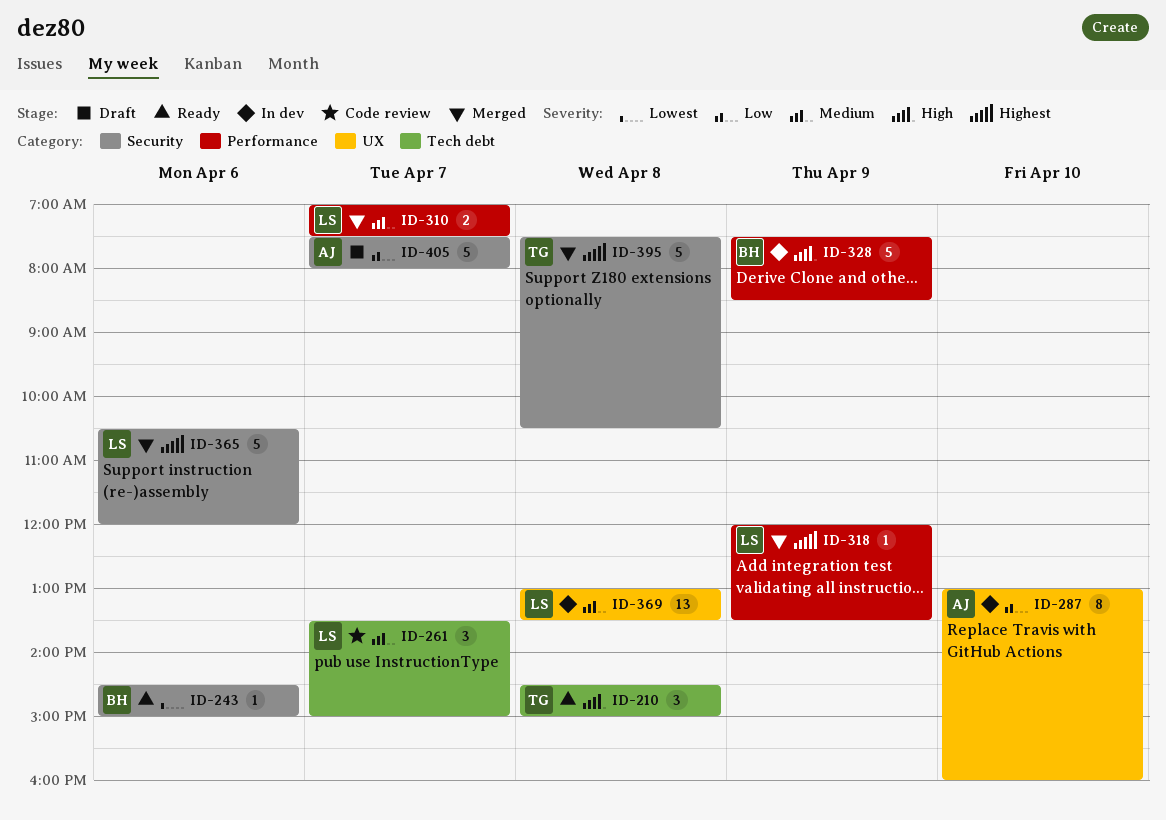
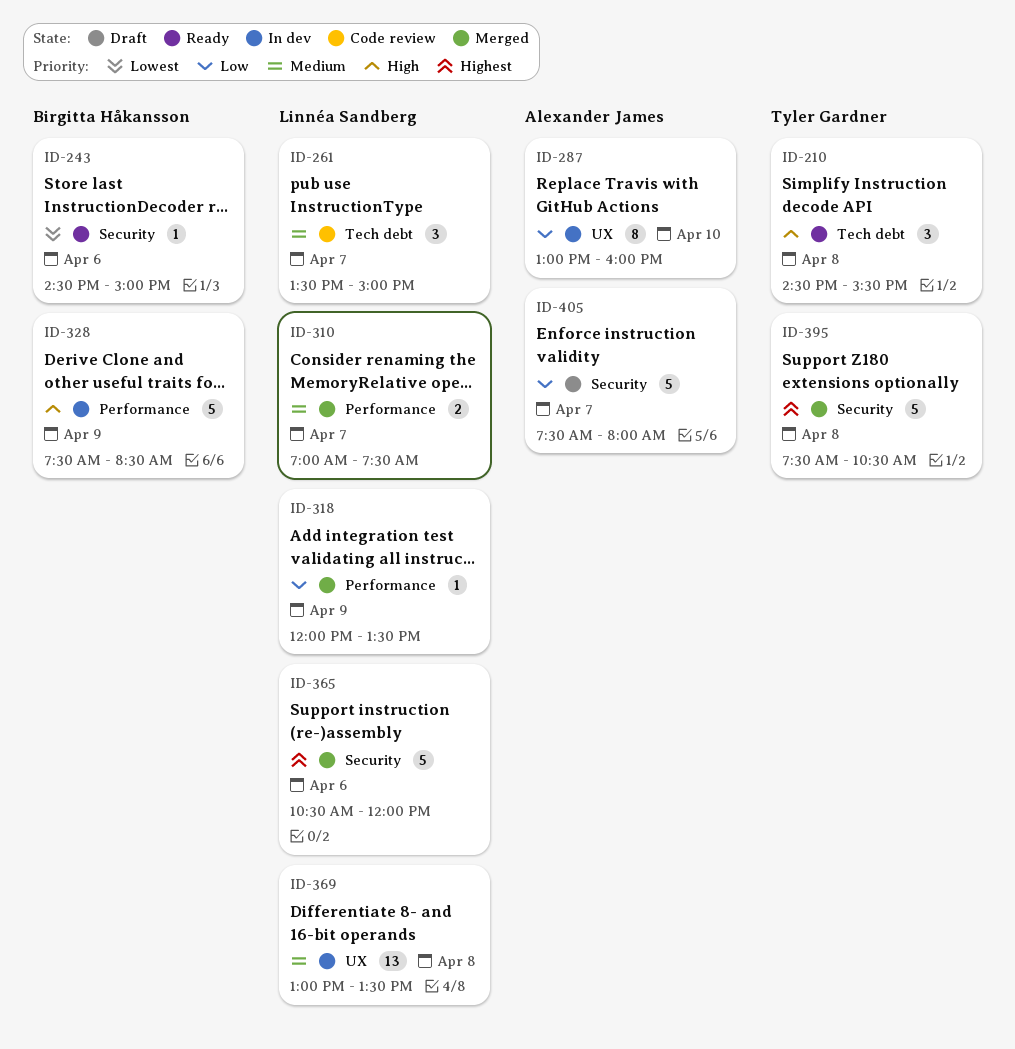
ID-210, ends: 15:00 -> 15:30
ID-318, priority: Highest -> Low

